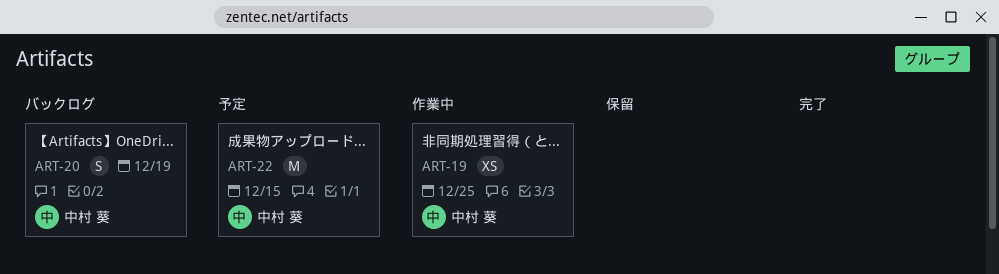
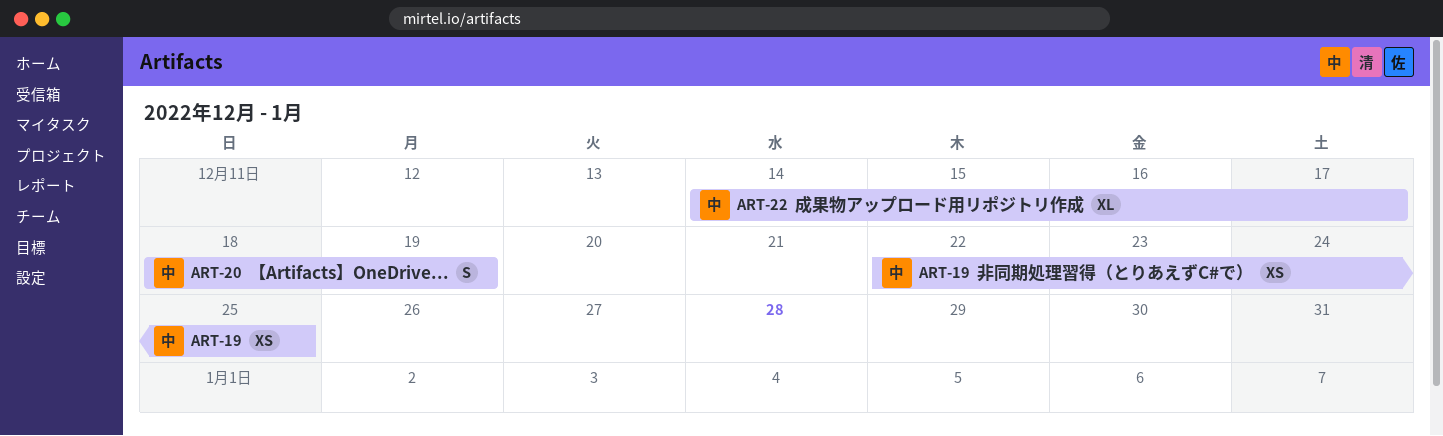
ART-22, estimate: M -> XL
ART-22, due: Dec 15 -> Dec 17

